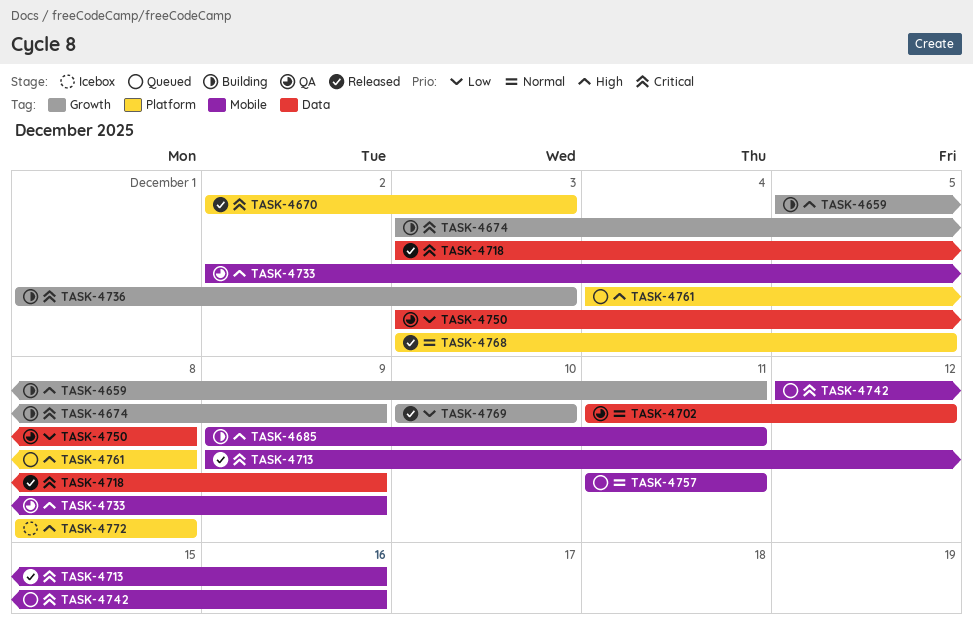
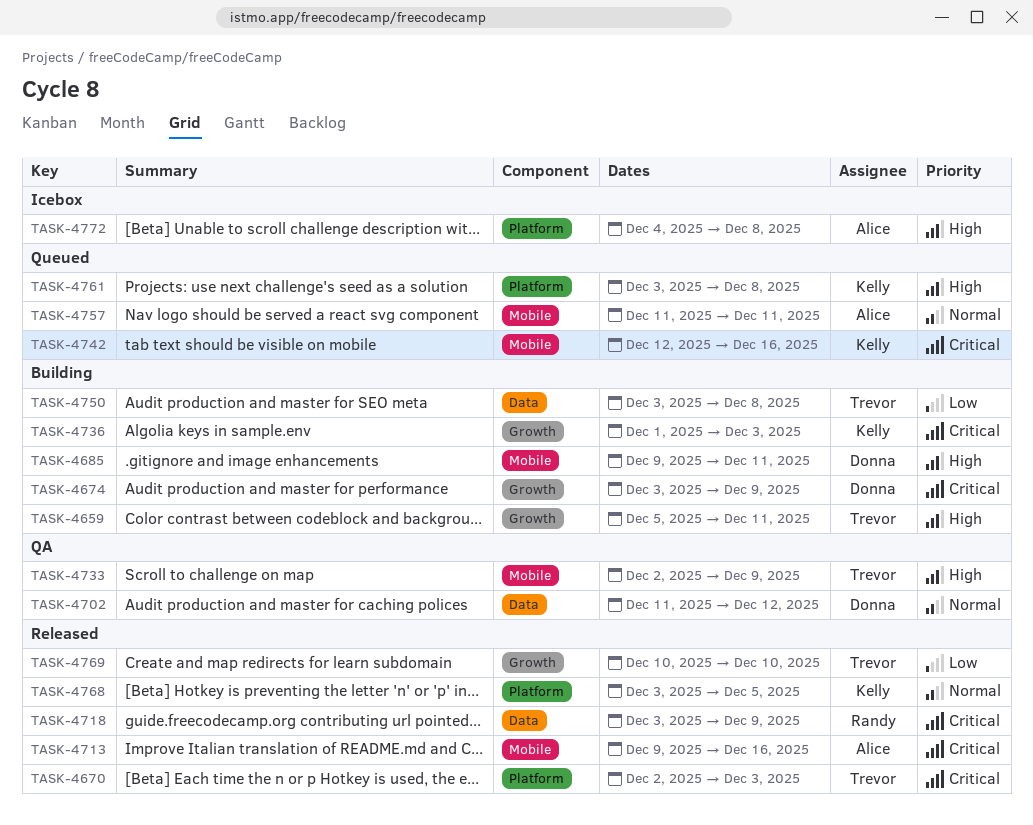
TASK-4750, status: QA -> Building
TASK-4761, start: Dec 4 -> Dec 3
TASK-4772, start: Dec 8 -> Dec 4

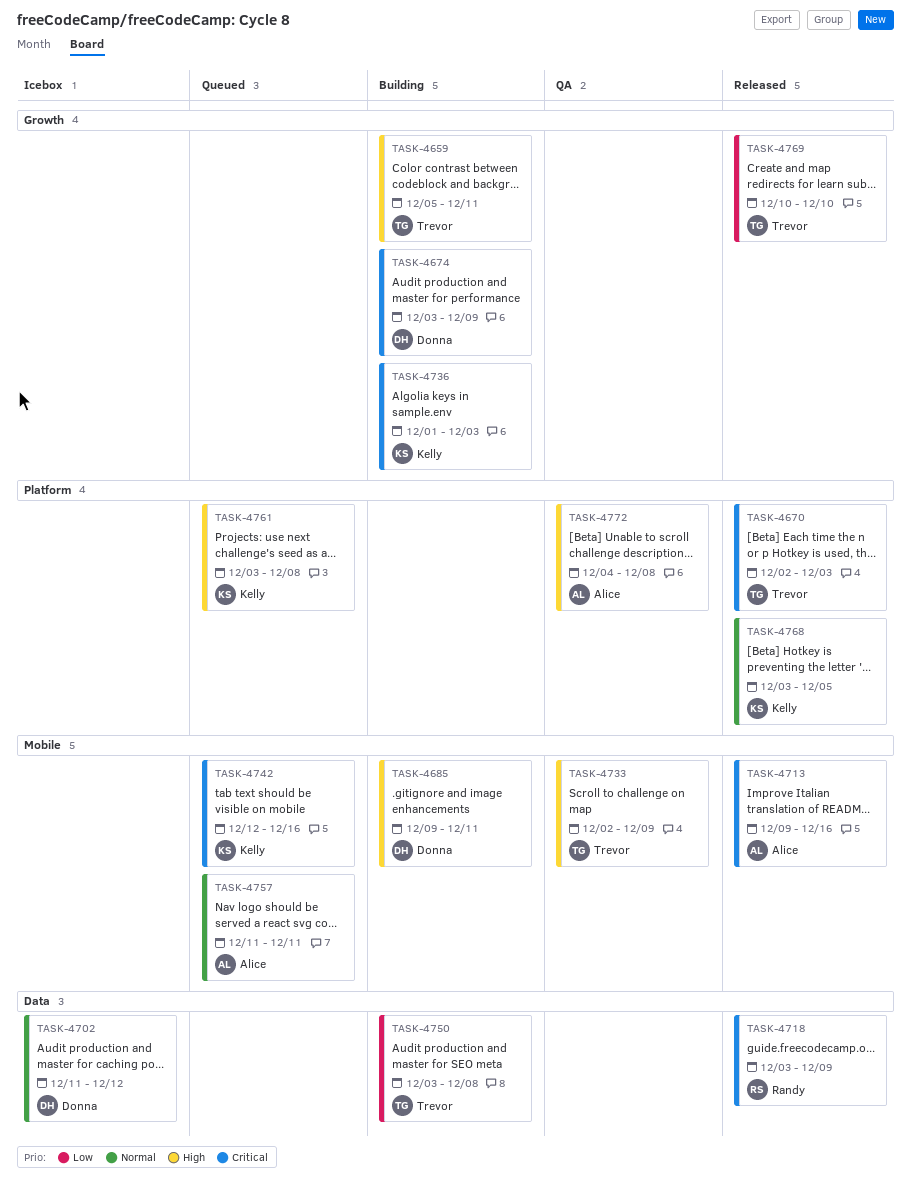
TASK-4702, status: QA -> Icebox
TASK-4772, status: Icebox -> QA

